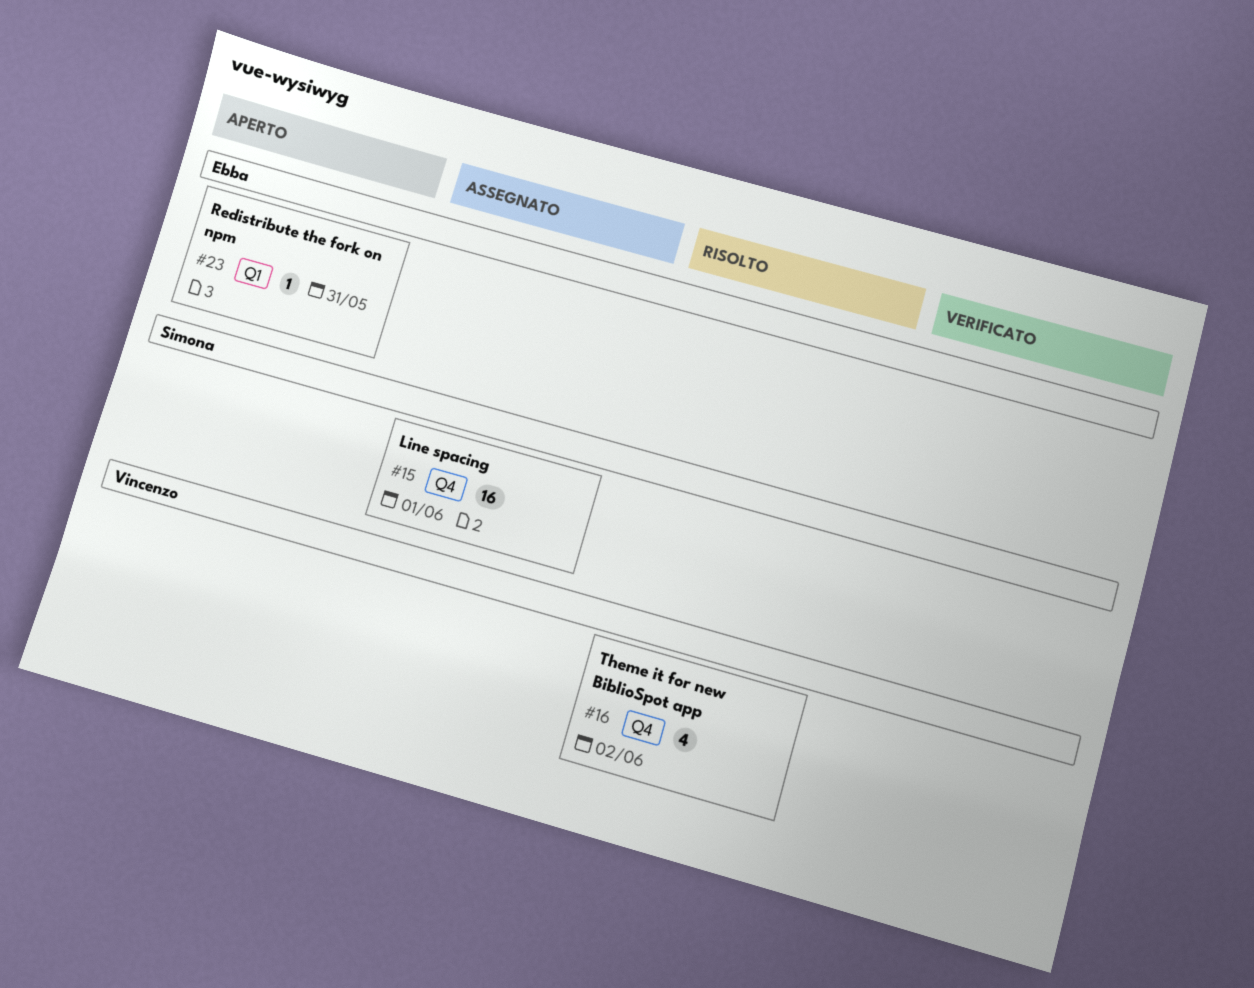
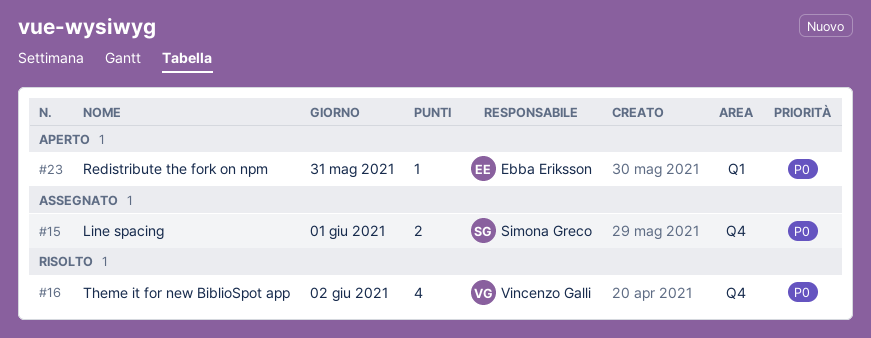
#15, estimate: 16 -> 2

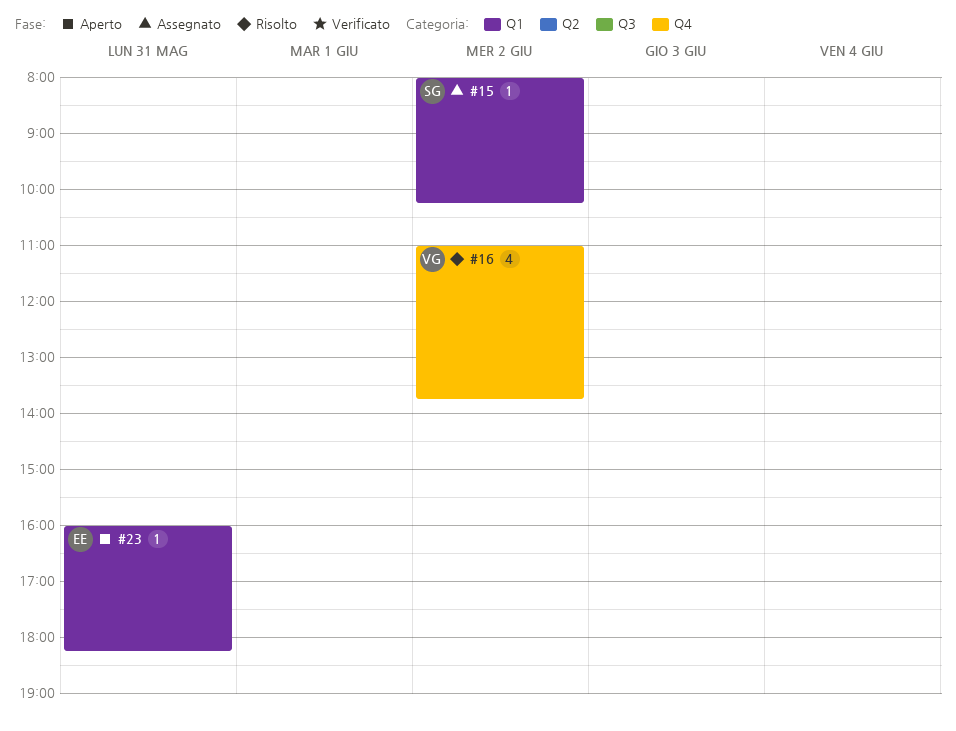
#15, label: Q4 -> Q1
#15, estimate: 2 -> 1
#15, day: Jun 1 -> Jun 2

